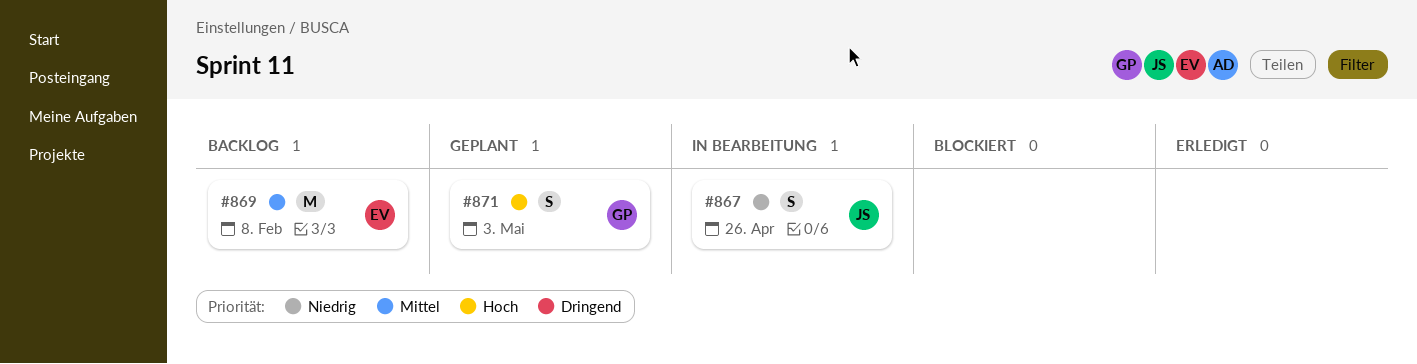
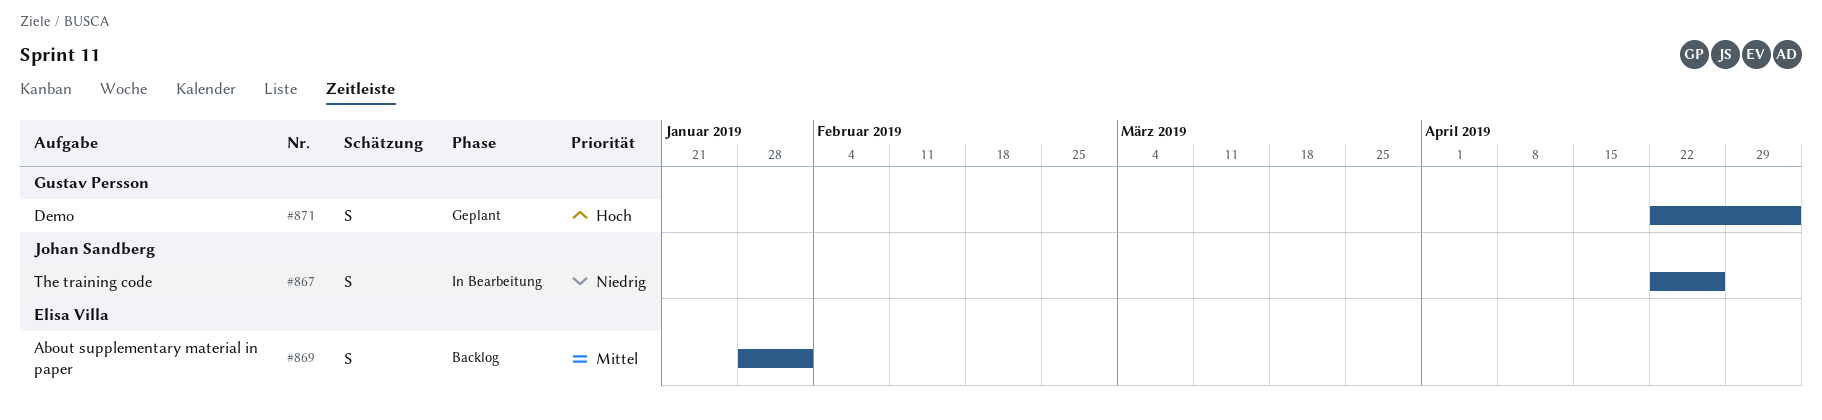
#869, estimate: M -> S
#869, due: Feb 8 -> Feb 1

